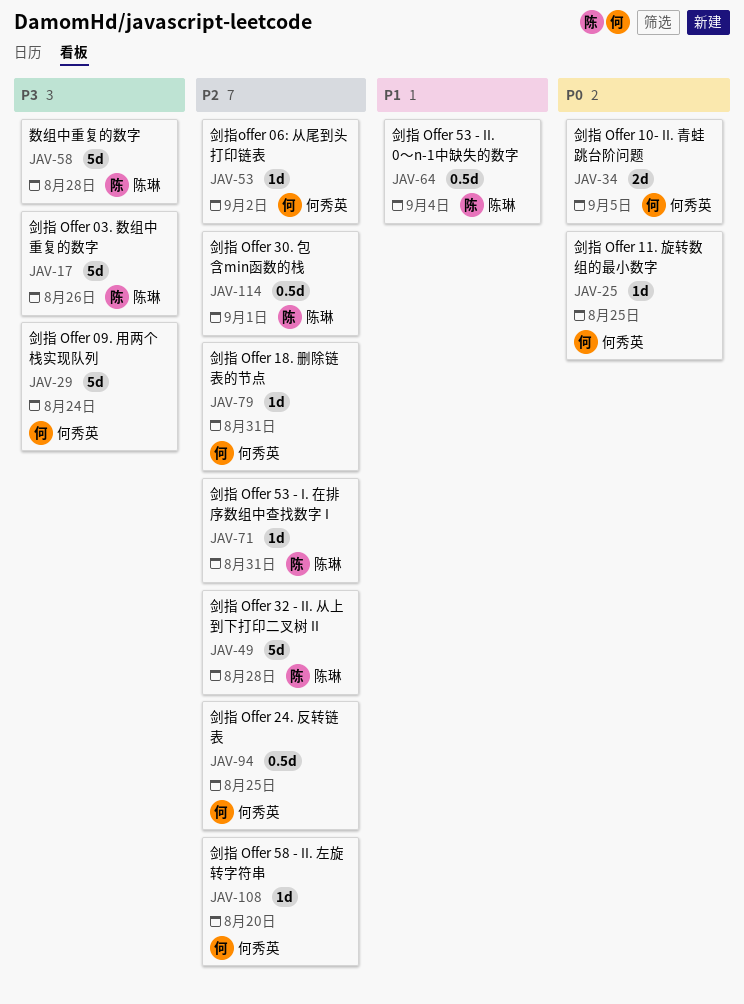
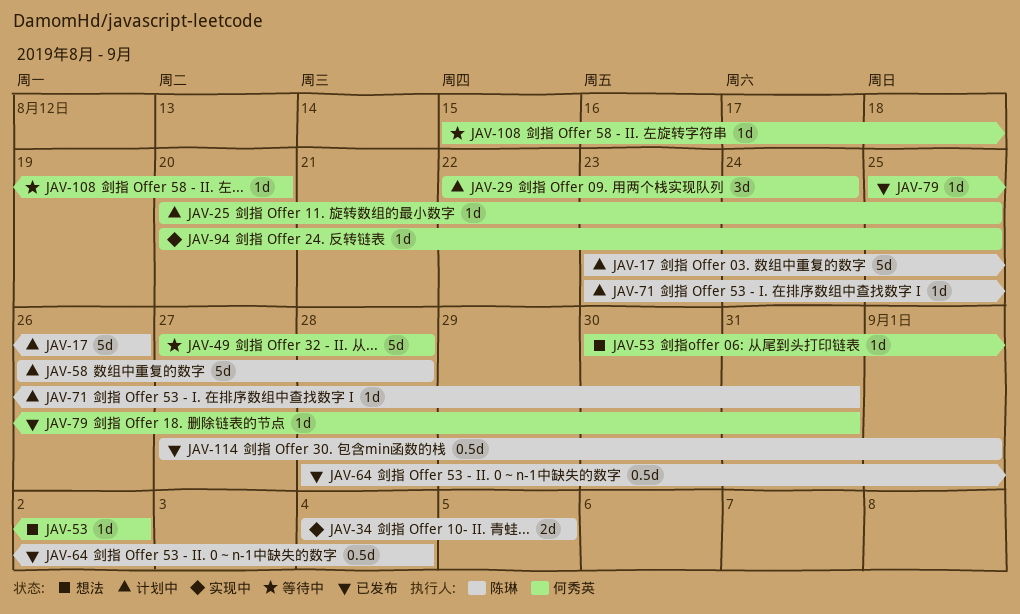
JAV-29, estimate: 5d -> 3d
JAV-34, owner: 何秀英 -> 陈琳
JAV-49, owner: 陈琳 -> 何秀英
JAV-94, estimate: 0.5d -> 1d

